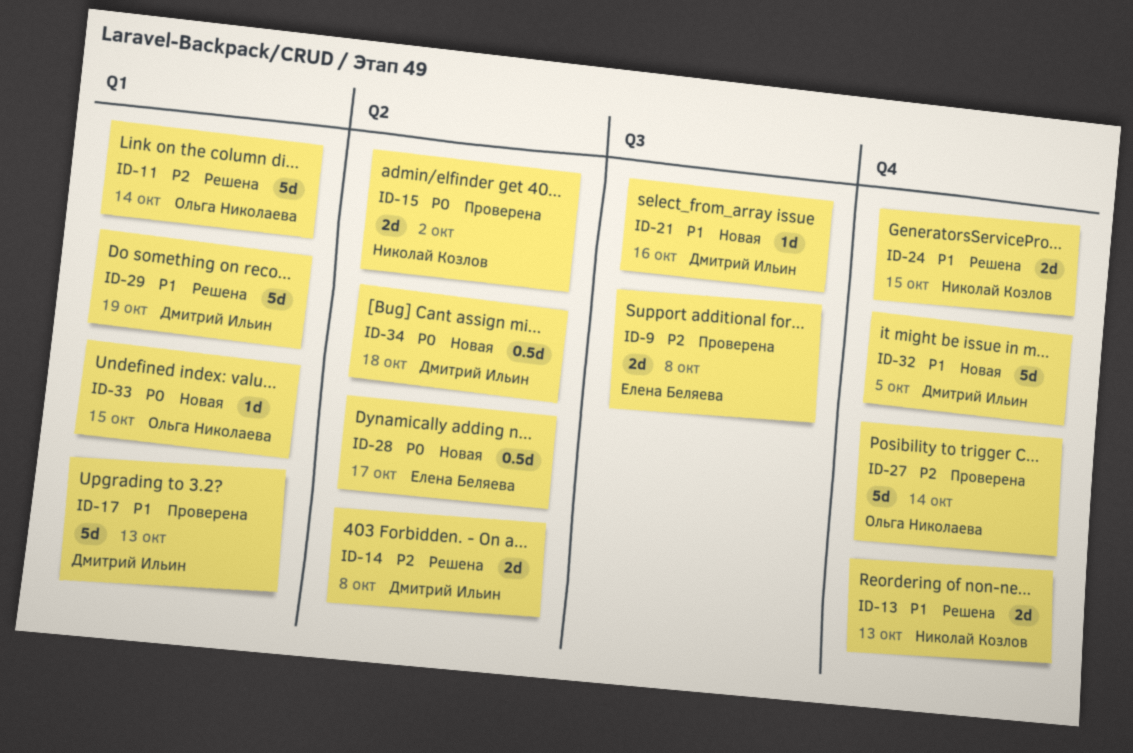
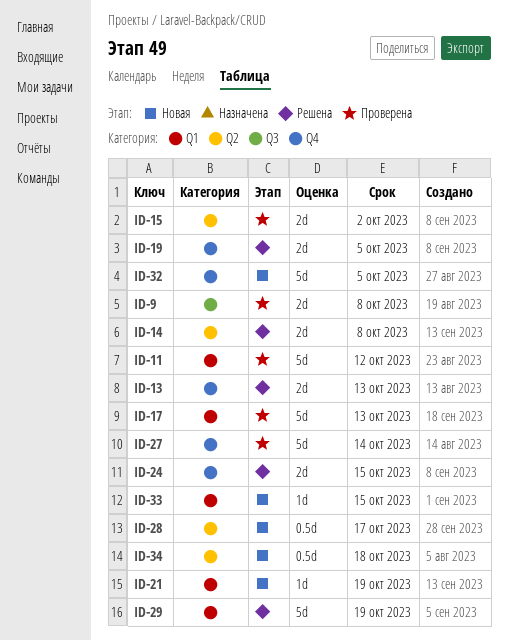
ID-11, status: Решена -> Проверена
ID-11, due: Oct 14 -> Oct 12
ID-19: none -> present
ID-21, label: Q3 -> Q1
ID-21, due: Oct 16 -> Oct 19

